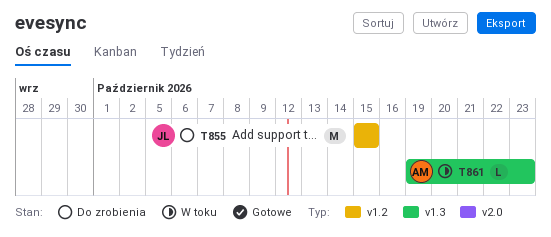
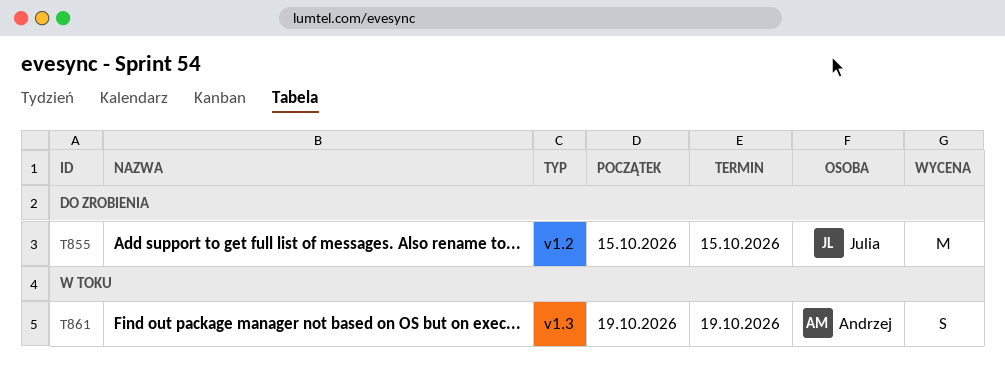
T861, estimate: L -> S
T861, due: Oct 23 -> Oct 19

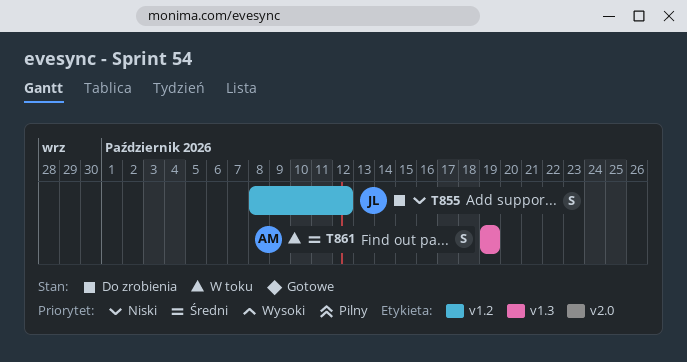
T855, estimate: M -> S
T855, start: Oct 15 -> Oct 8
T855, due: Oct 15 -> Oct 12

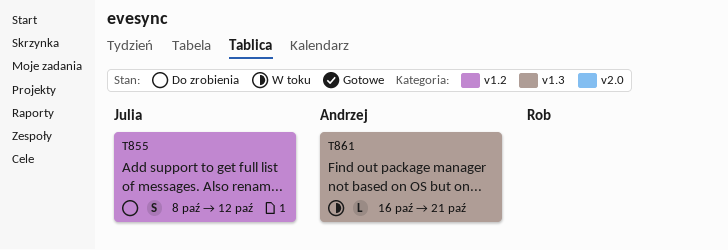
T861, estimate: S -> L
T861, start: Oct 19 -> Oct 16
T861, due: Oct 19 -> Oct 21

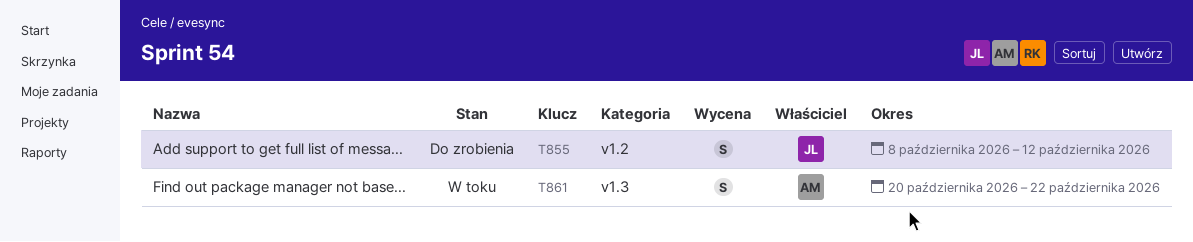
T861, estimate: L -> S
T861, start: Oct 16 -> Oct 20
T861, due: Oct 21 -> Oct 22

